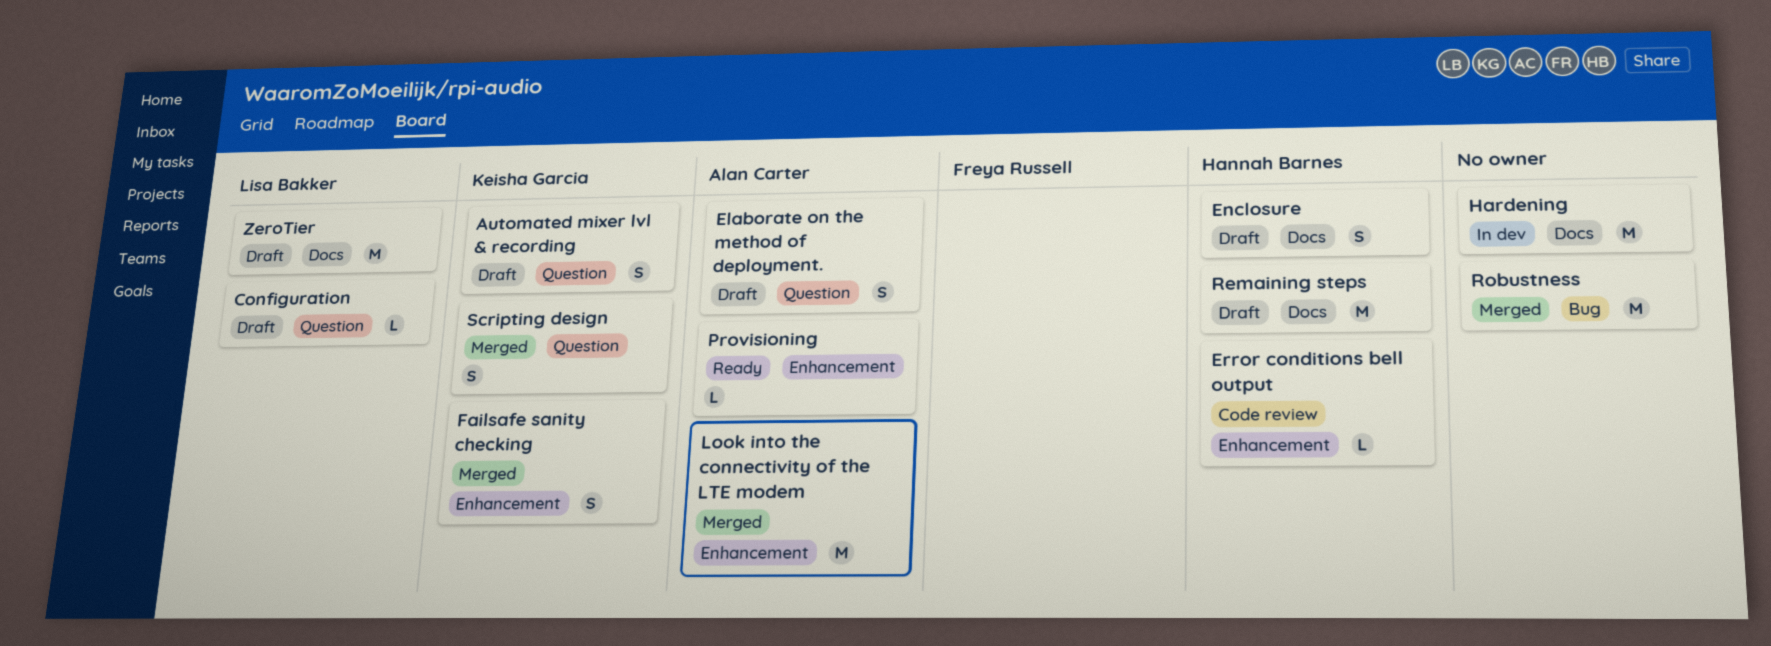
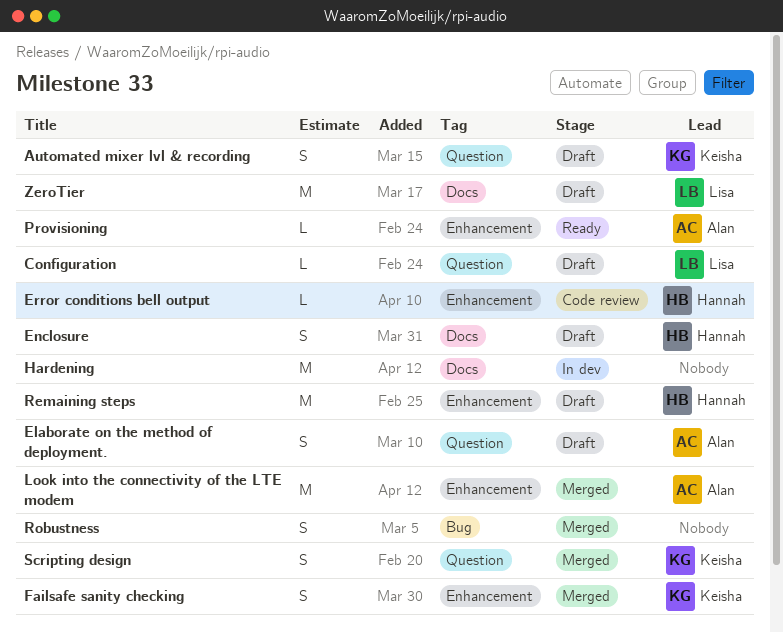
Remaining steps, label: Docs -> Enhancement
Robustness, estimate: M -> S

